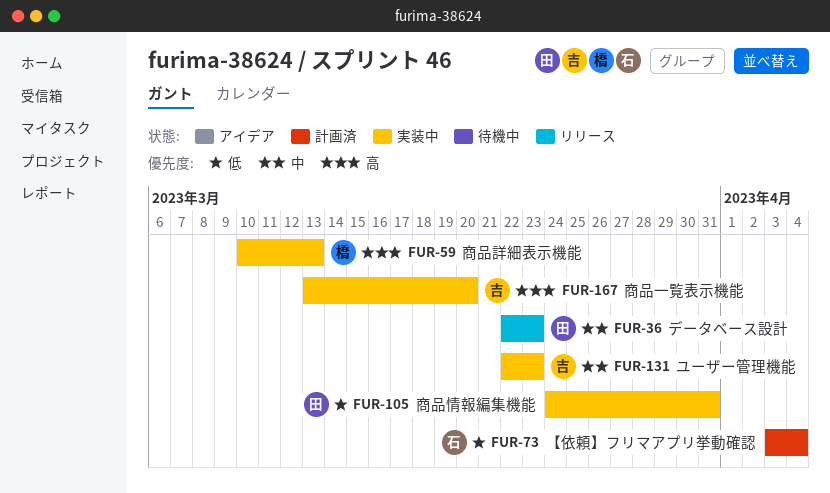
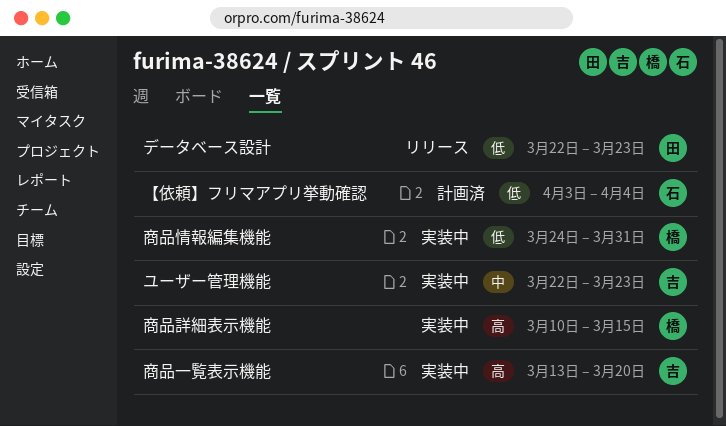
データベース設計, priority: 中 -> 低
商品情報編集機能, owner: 田 -> 橋
商品詳細表示機能, due: Mar 13 -> Mar 15

